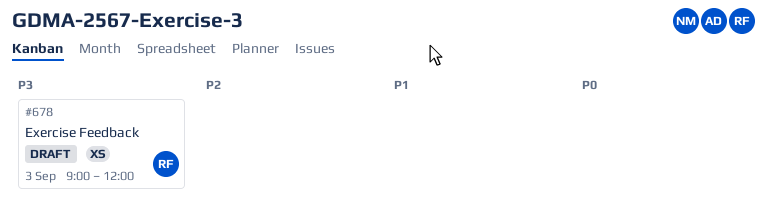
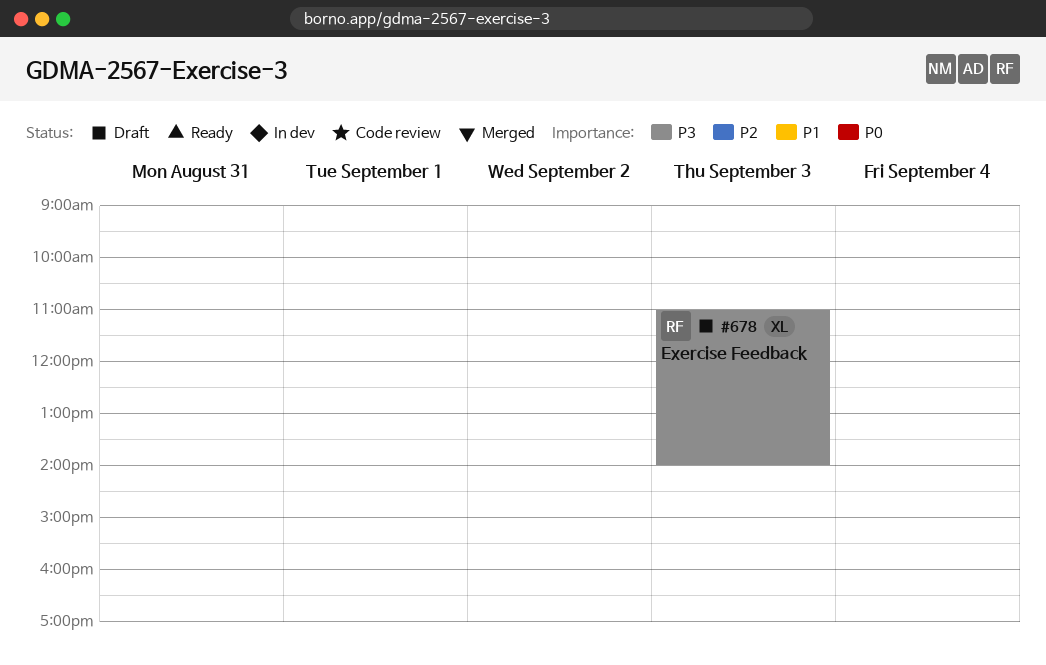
#678, estimate: XS -> XL
#678, begins: 09:00 -> 11:00
#678, ends: 12:00 -> 14:00

